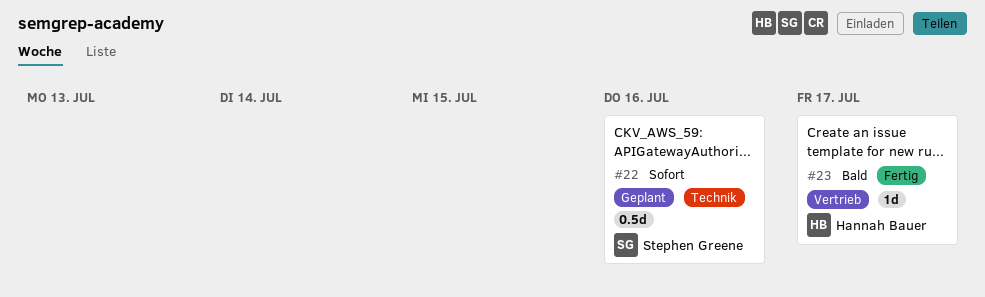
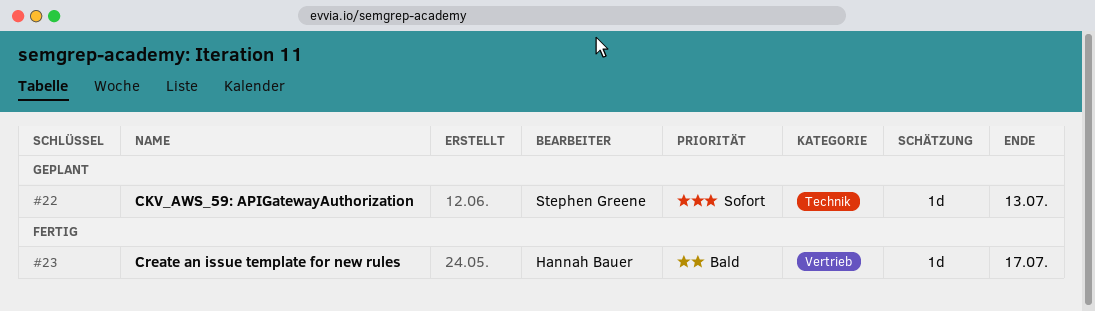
#22, estimate: 0.5d -> 1d
#22, due: Jul 16 -> Jul 13

